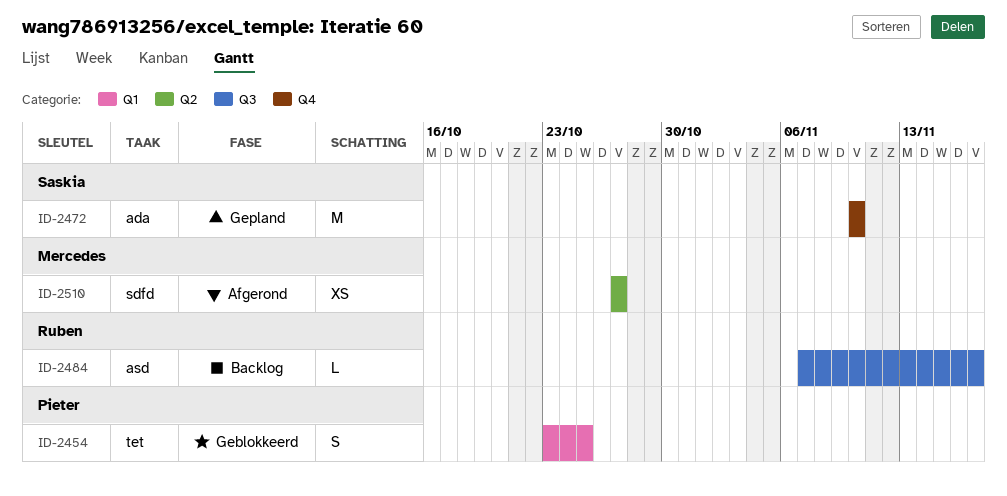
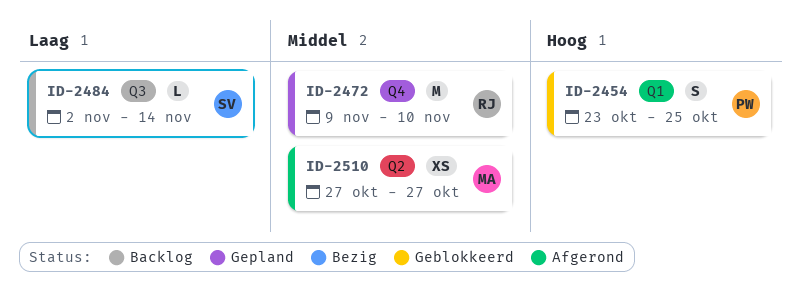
ID-2472, owner: Saskia -> Ruben
ID-2472, start: Nov 10 -> Nov 9
ID-2484, owner: Ruben -> Saskia
ID-2484, start: Nov 7 -> Nov 2
ID-2484, due: Nov 17 -> Nov 14

